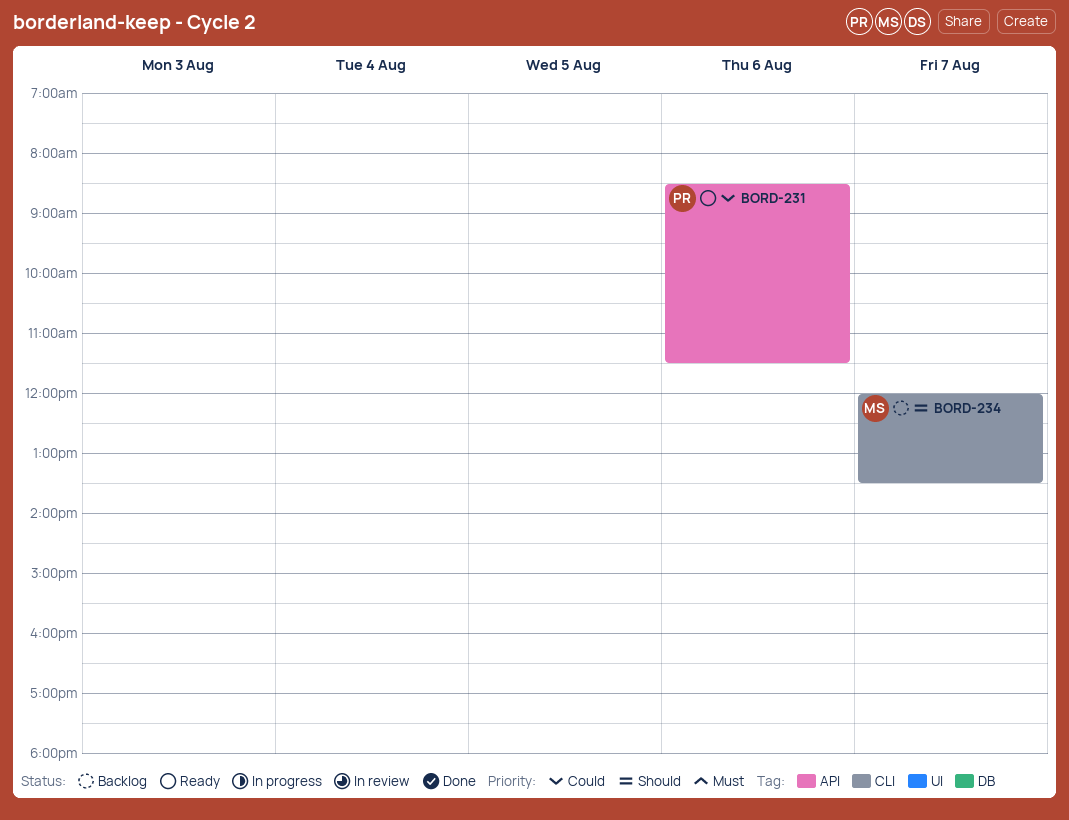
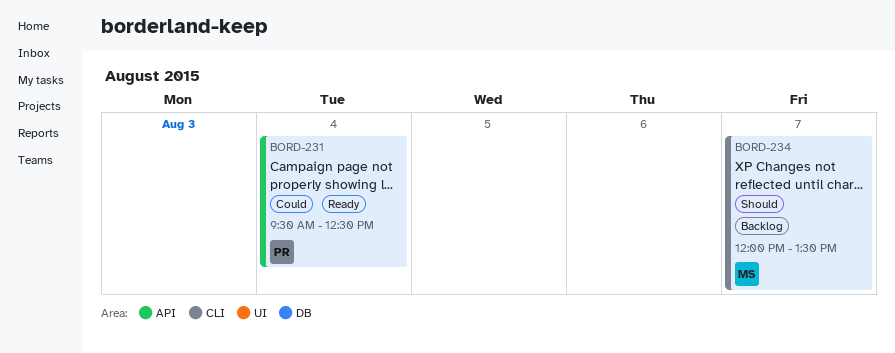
BORD-231, day: Aug 6 -> Aug 4
BORD-231, begins: 08:30 -> 09:30
BORD-231, ends: 11:30 -> 12:30

